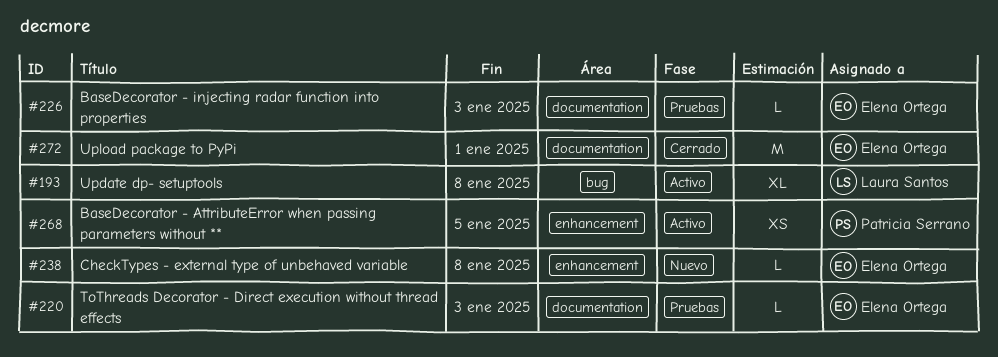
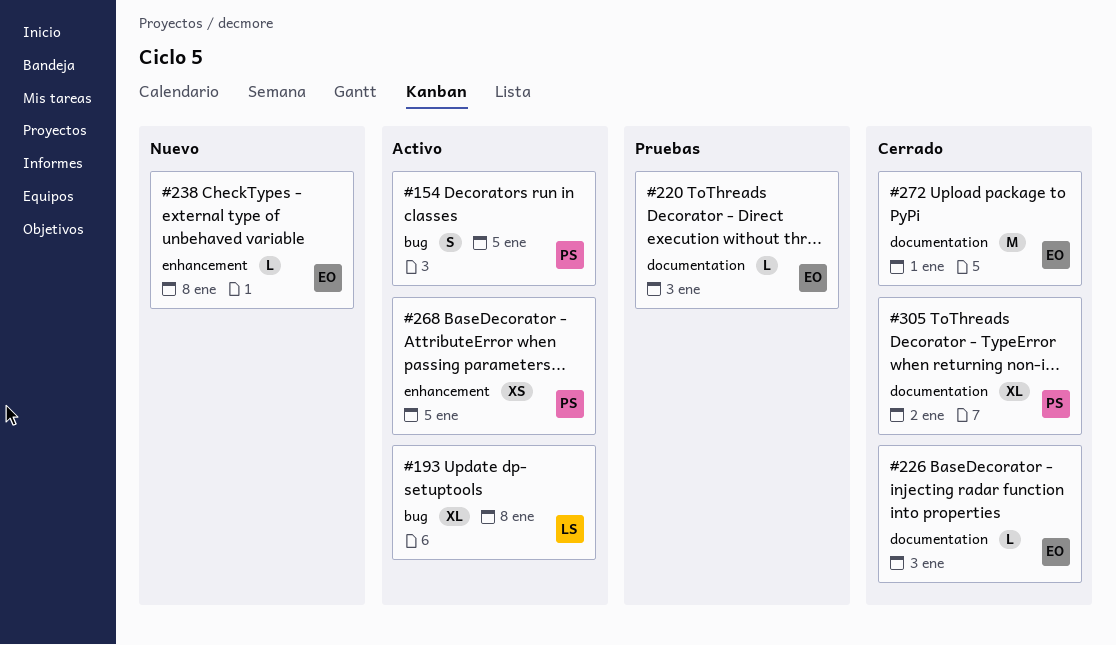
#154: none -> present
#226, status: Pruebas -> Cerrado
#305: none -> present

